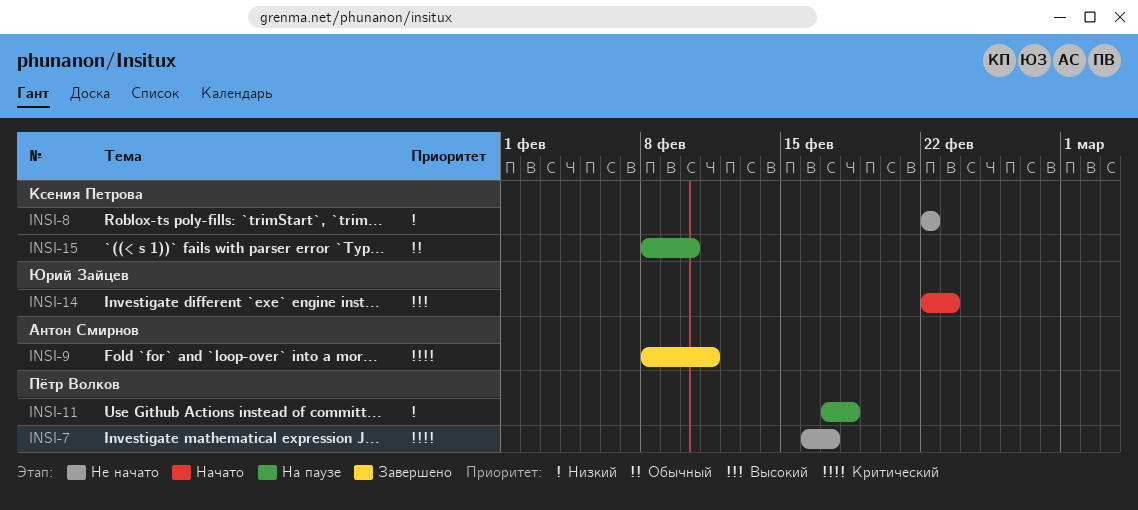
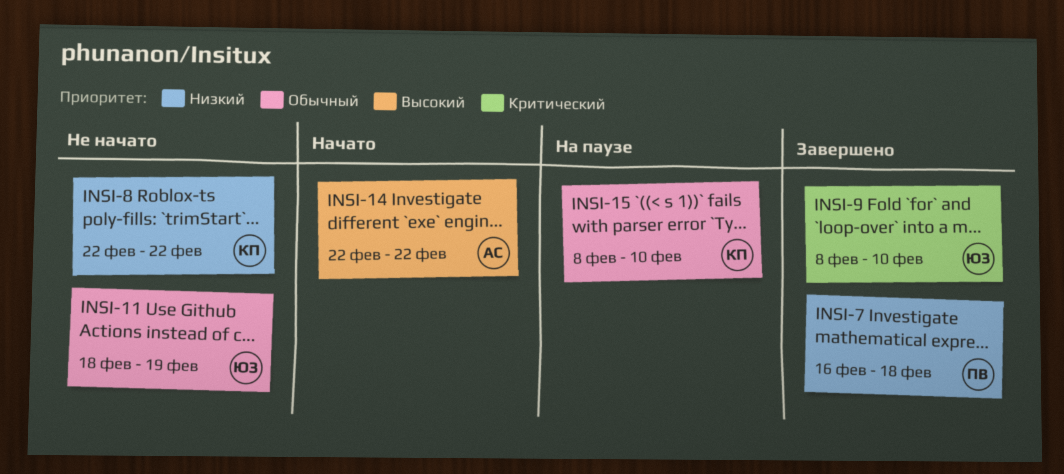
INSI-7, status: Не начато -> Завершено
INSI-7, priority: Критический -> Низкий
INSI-7, due: Feb 17 -> Feb 18
INSI-9, owner: Антон Смирнов -> Юрий Зайцев
INSI-9, due: Feb 11 -> Feb 10
INSI-11, status: На паузе -> Не начато
INSI-11, owner: Пётр Волков -> Юрий Зайцев
INSI-11, priority: Низкий -> Обычный
INSI-11, start: Feb 17 -> Feb 18
INSI-11, due: Feb 18 -> Feb 19
INSI-14, owner: Юрий Зайцев -> Антон Смирнов
INSI-14, due: Feb 23 -> Feb 22

